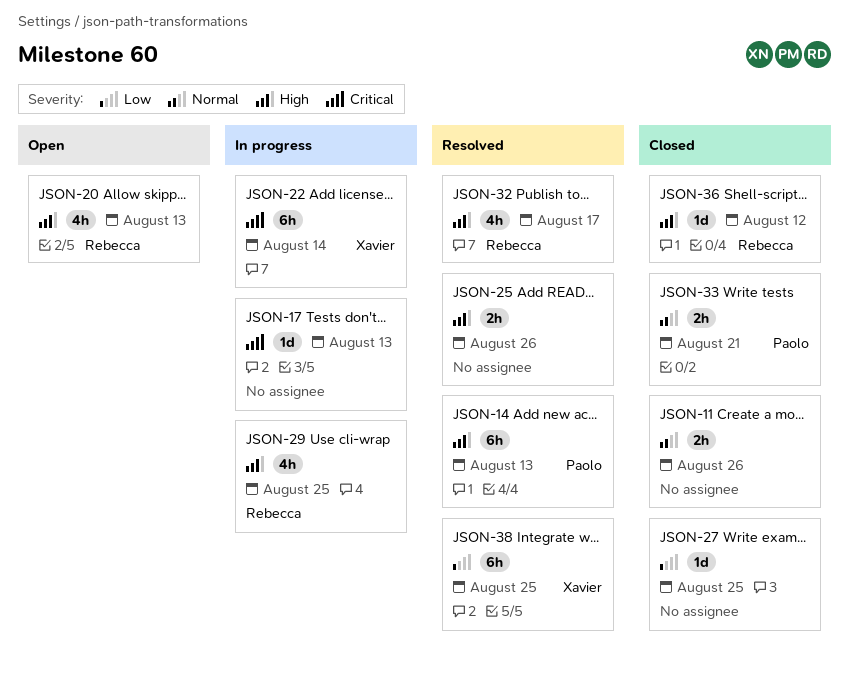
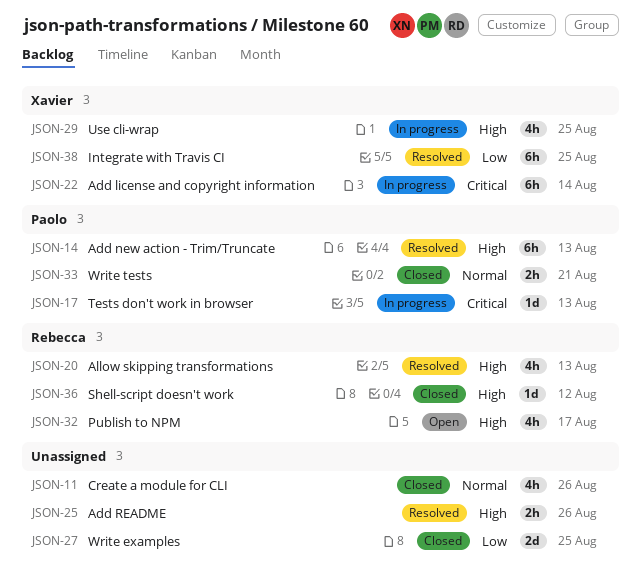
JSON-11, estimate: 2h -> 4h
JSON-17, owner: none -> Paolo
JSON-20, status: Open -> Resolved
JSON-27, estimate: 1d -> 2d
JSON-29, owner: Rebecca -> Xavier
JSON-32, status: Resolved -> Open

